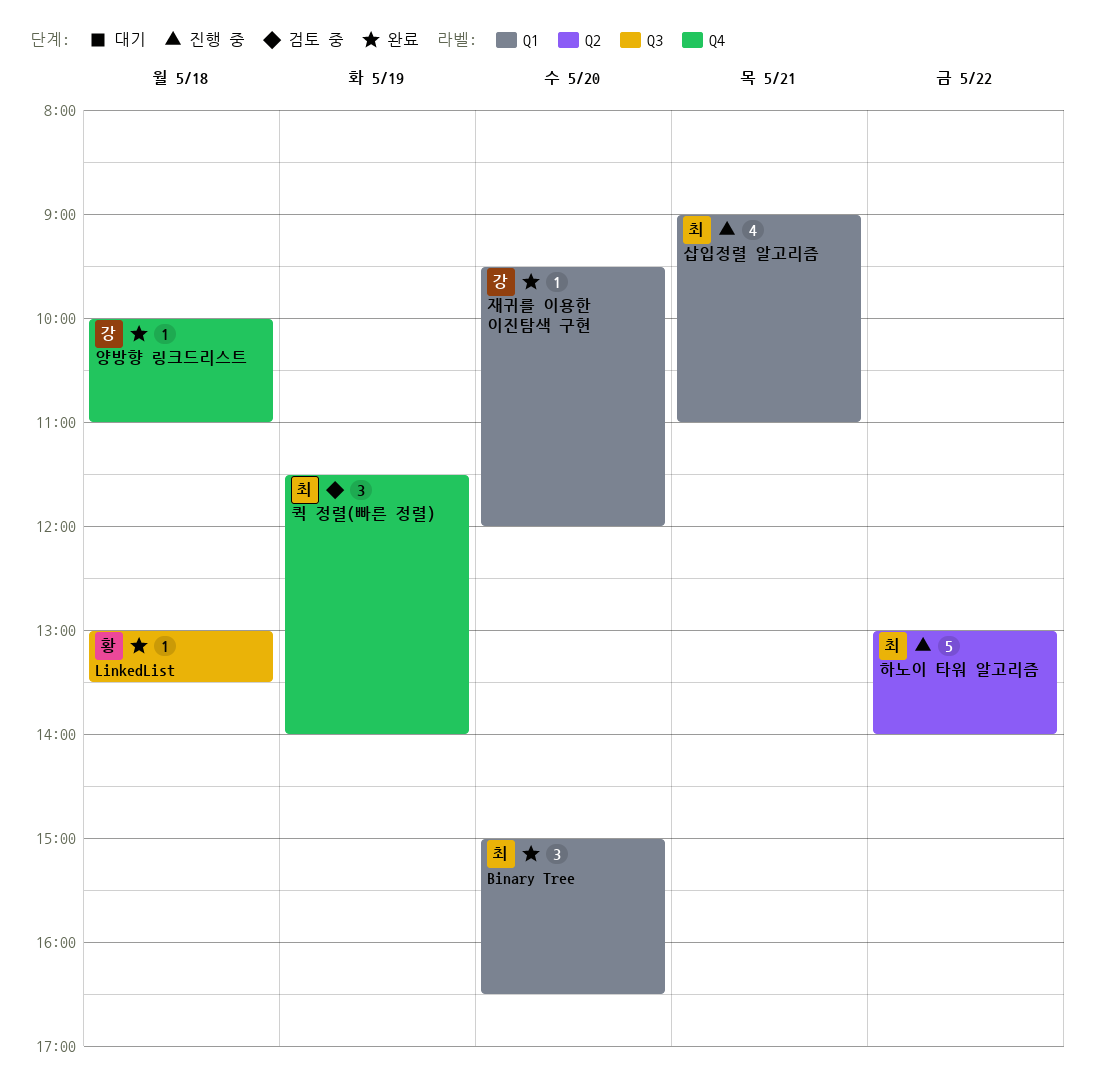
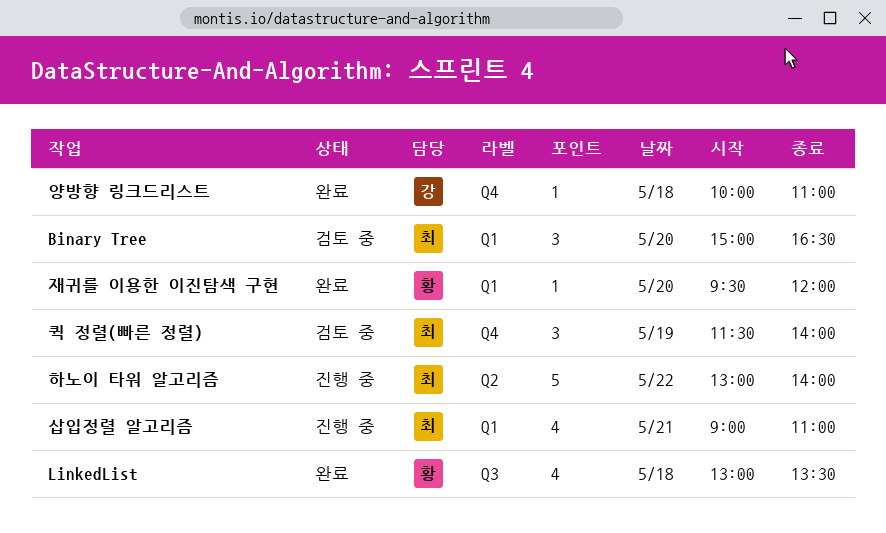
Binary Tree, status: 완료 -> 검토 중
LinkedList, estimate: 1 -> 4
재귀를 이용한 이진탐색 구현, owner: 강 -> 황

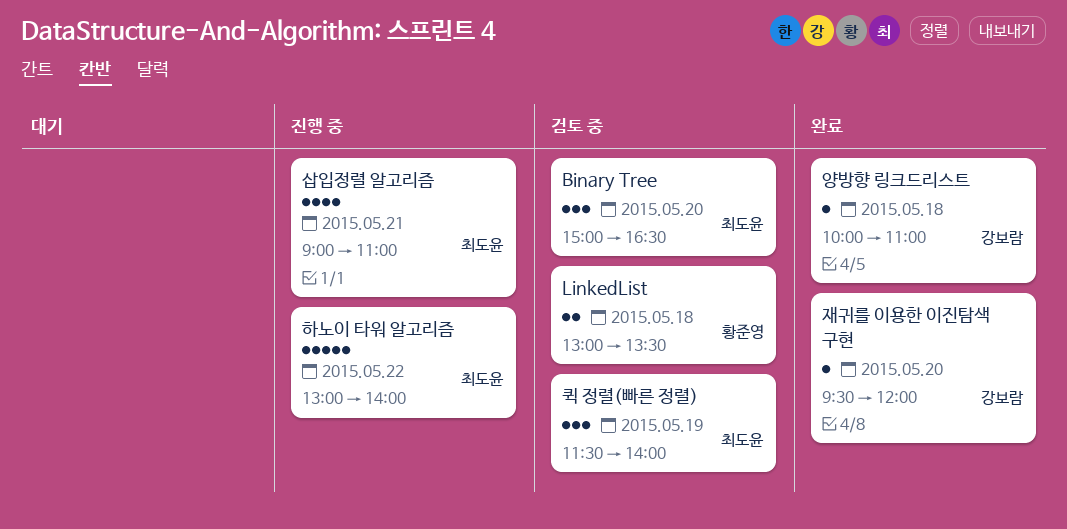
LinkedList, status: 완료 -> 검토 중
LinkedList, estimate: 4 -> 2
재귀를 이용한 이진탐색 구현, owner: 황준영 -> 강보람

